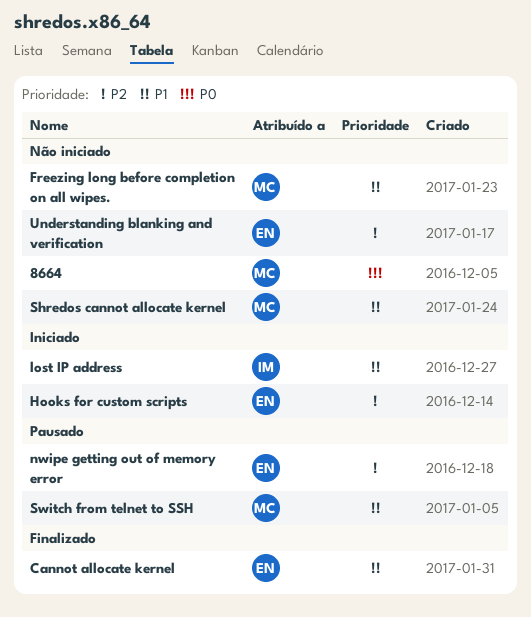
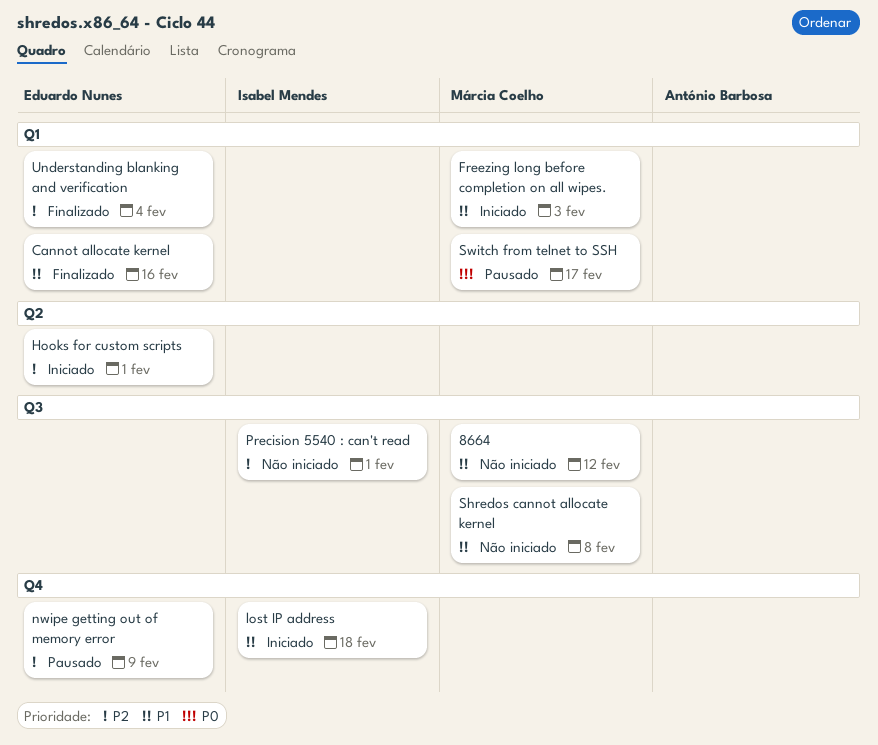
8664, priority: P0 -> P1
Freezing long before completion on all wipes., status: Não iniciado -> Iniciado
Precision 5540 : can't read: none -> present
Switch from telnet to SSH, priority: P1 -> P0
Understanding blanking and verification, status: Não iniciado -> Finalizado

